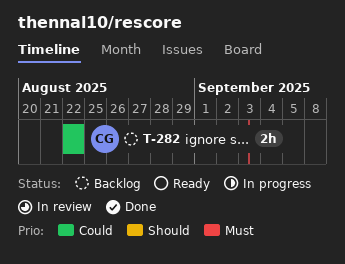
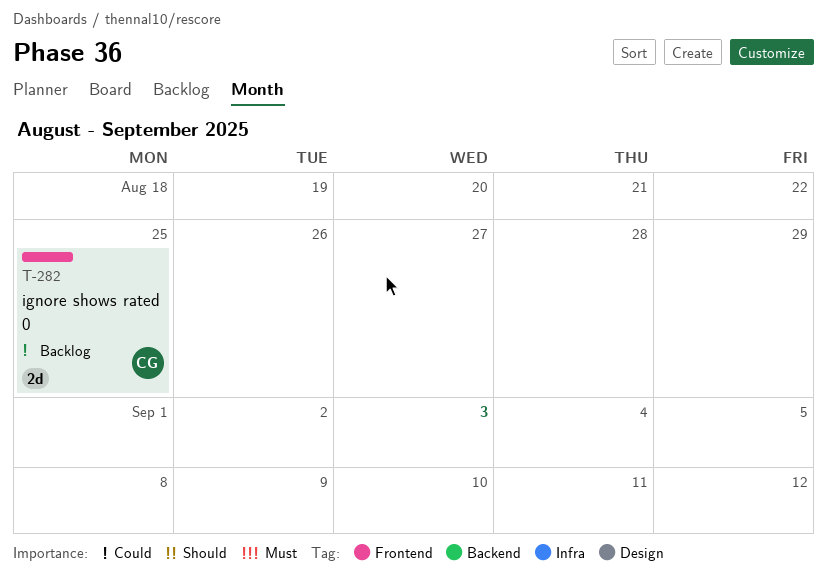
T-282, estimate: 2h -> 2d
T-282, due: Aug 22 -> Aug 25

